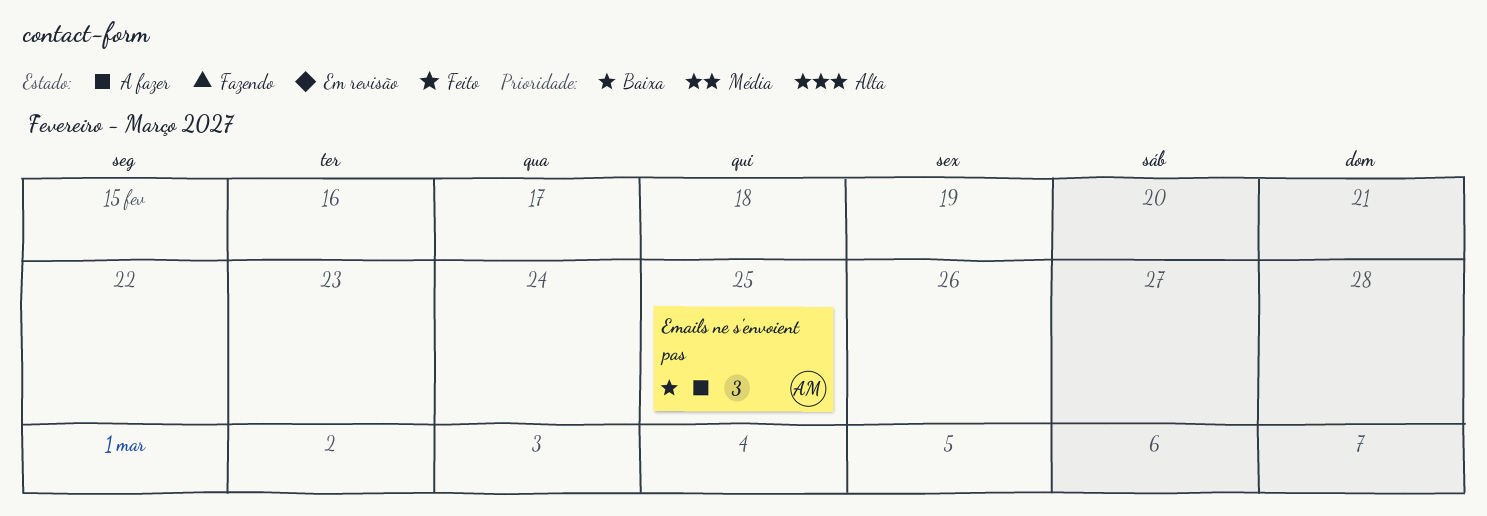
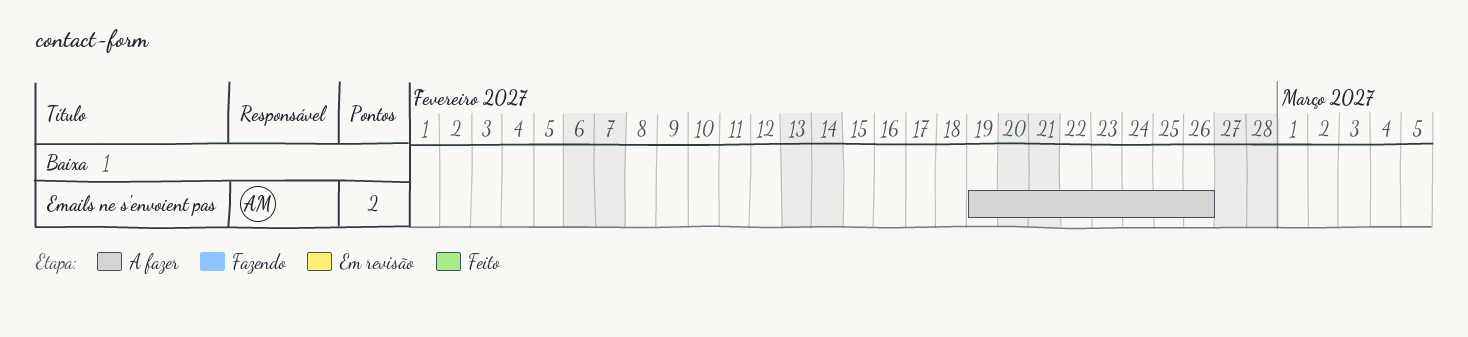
Emails ne s'envoient pas, estimate: 3 -> 2
Emails ne s'envoient pas, due: Feb 25 -> Feb 26

